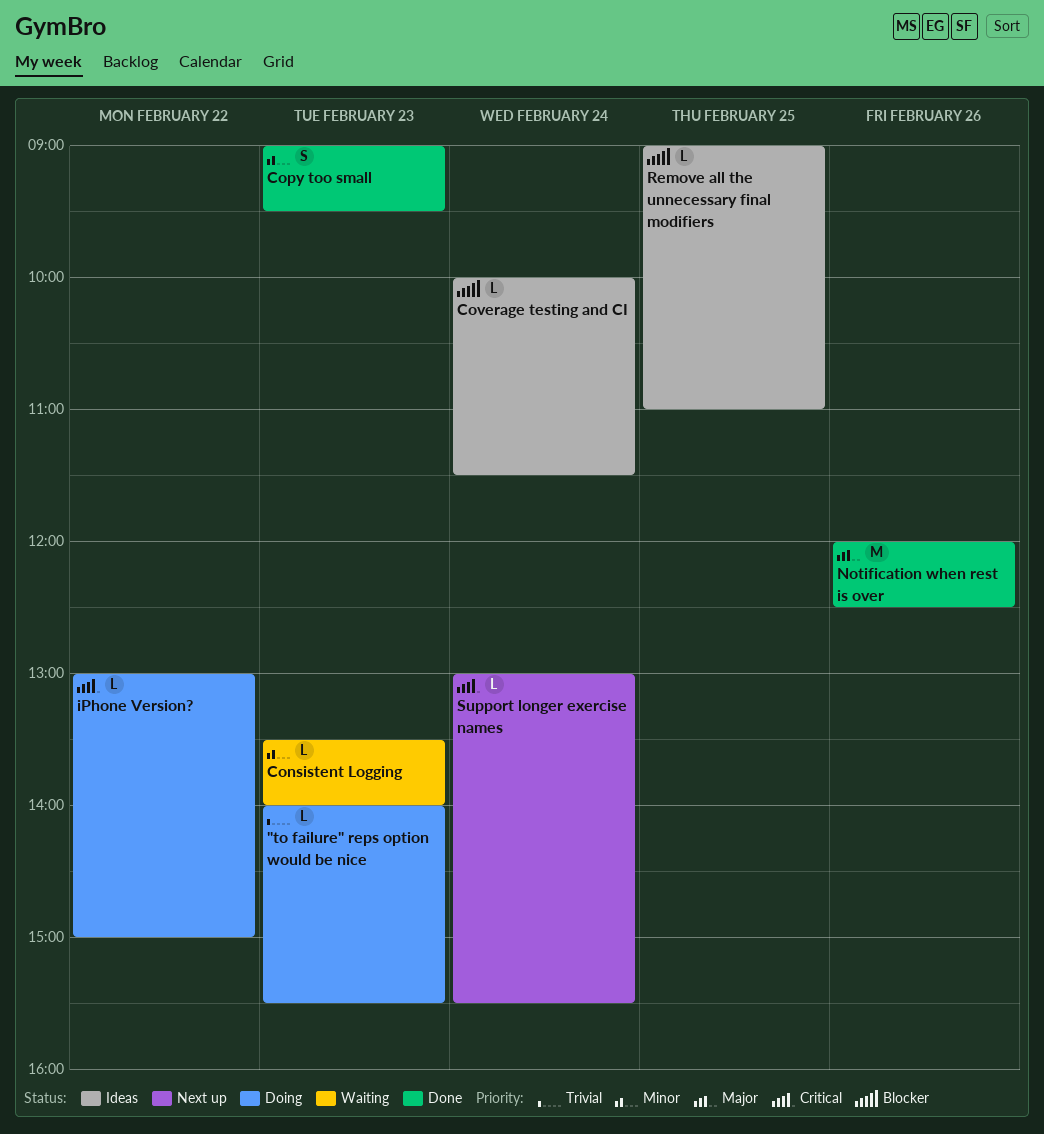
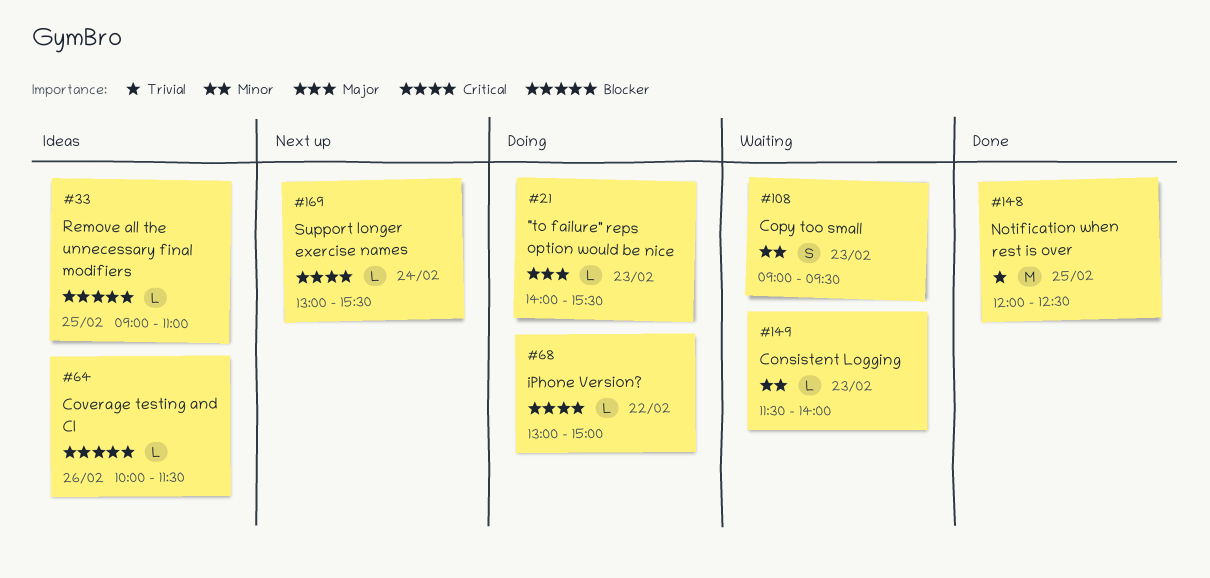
"to failure" reps option would be nice, priority: Trivial -> Major
Consistent Logging, begins: 13:30 -> 11:30
Copy too small, status: Done -> Waiting
Coverage testing and CI, day: Feb 24 -> Feb 26
Notification when rest is over, priority: Major -> Trivial
Notification when rest is over, day: Feb 26 -> Feb 25

